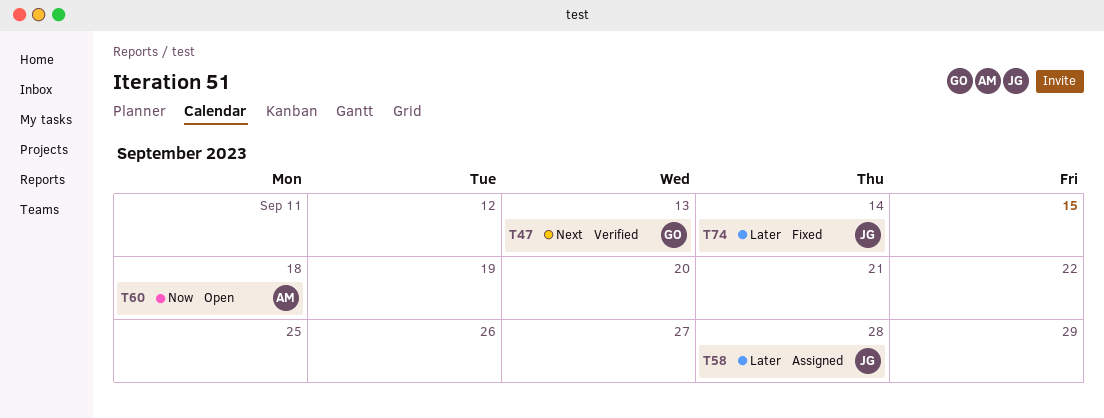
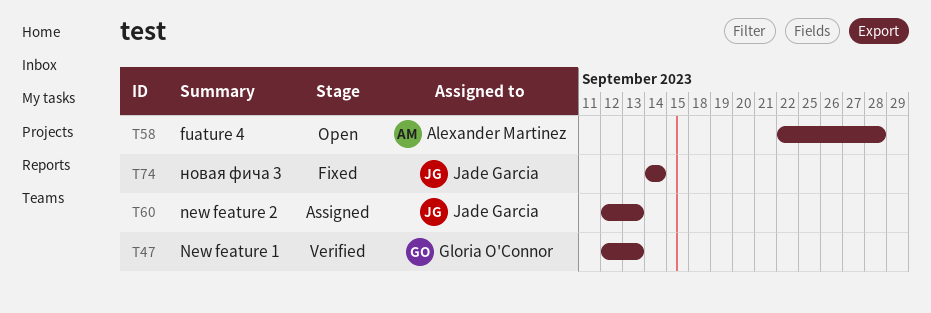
T58, status: Assigned -> Open
T58, owner: Jade Garcia -> Alexander Martinez
T60, status: Open -> Assigned
T60, owner: Alexander Martinez -> Jade Garcia
T60, due: Sep 18 -> Sep 13

